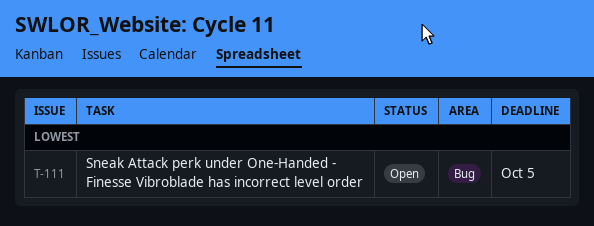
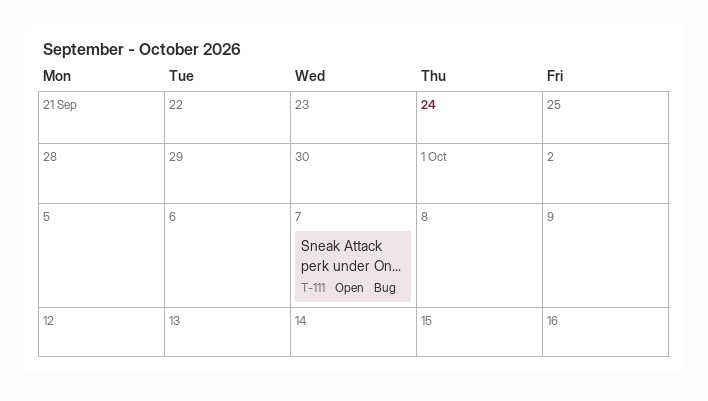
T-111, due: Oct 5 -> Oct 7

